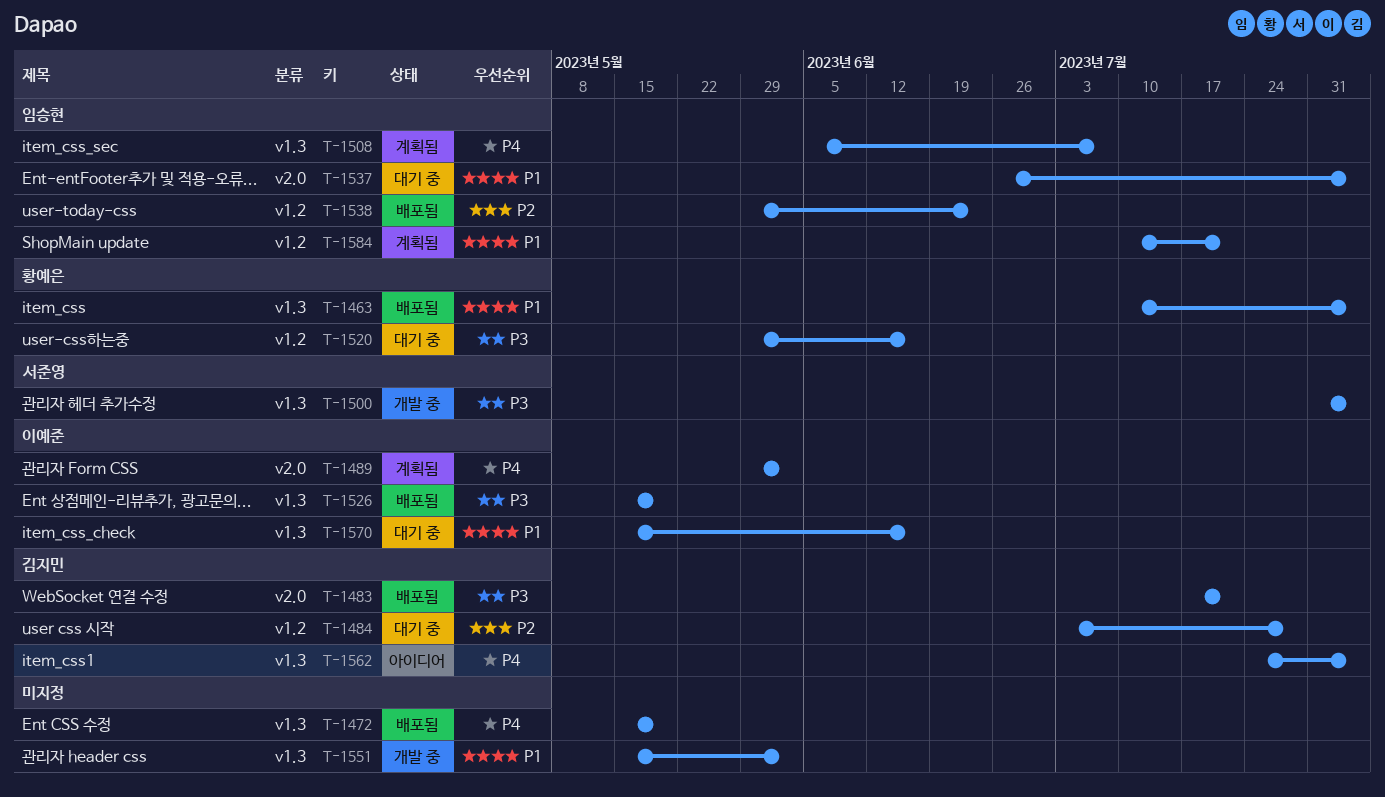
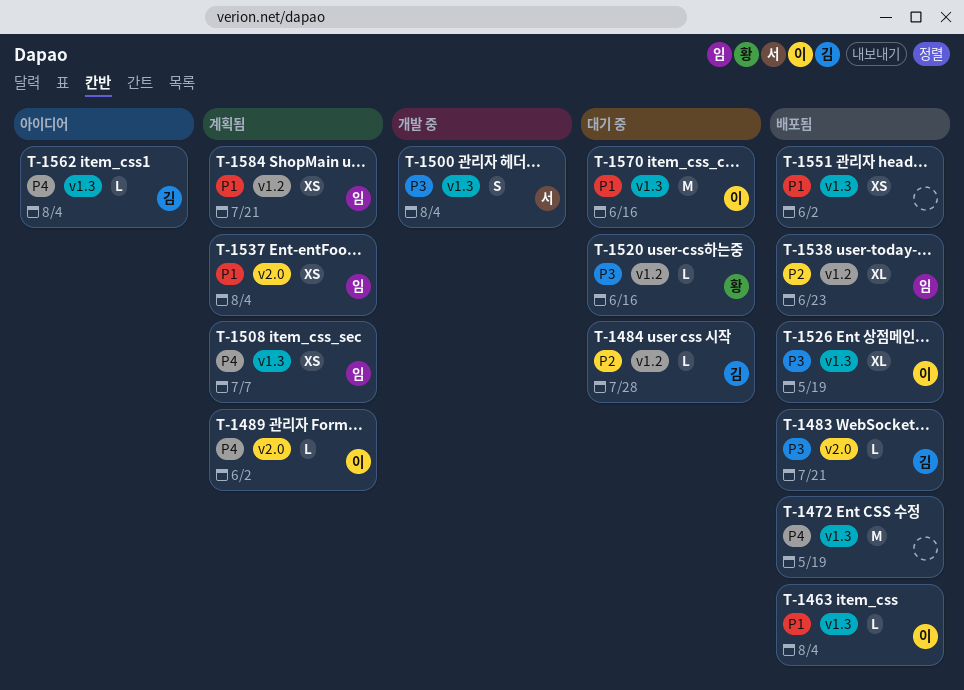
T-1463, owner: 황예은 -> 이예준
T-1537, status: 대기 중 -> 계획됨
T-1551, status: 개발 중 -> 배포됨

